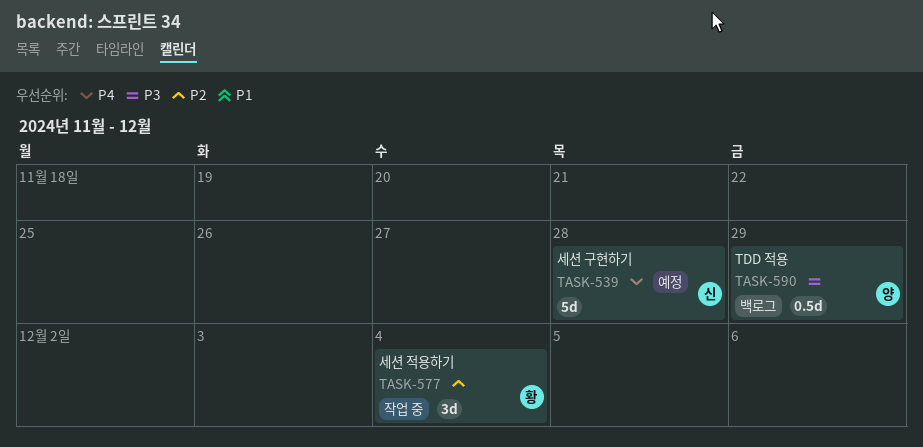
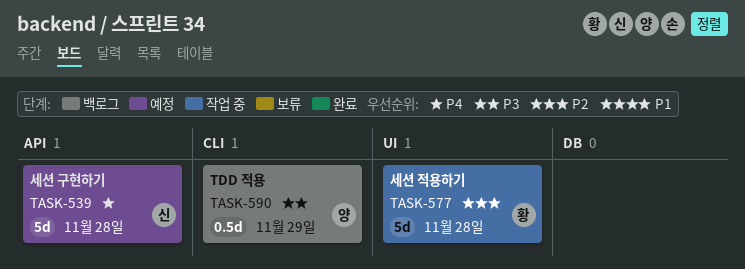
TASK-577, estimate: 3d -> 5d
TASK-577, due: Dec 4 -> Nov 28

